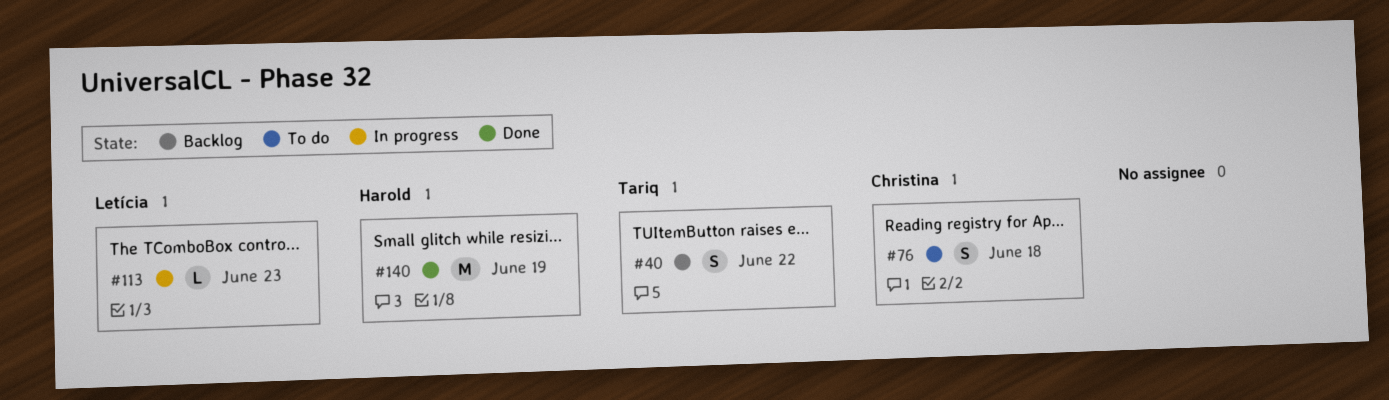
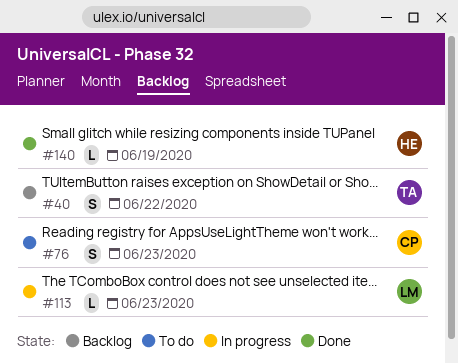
#76, due: Jun 18 -> Jun 23
#140, estimate: M -> L

